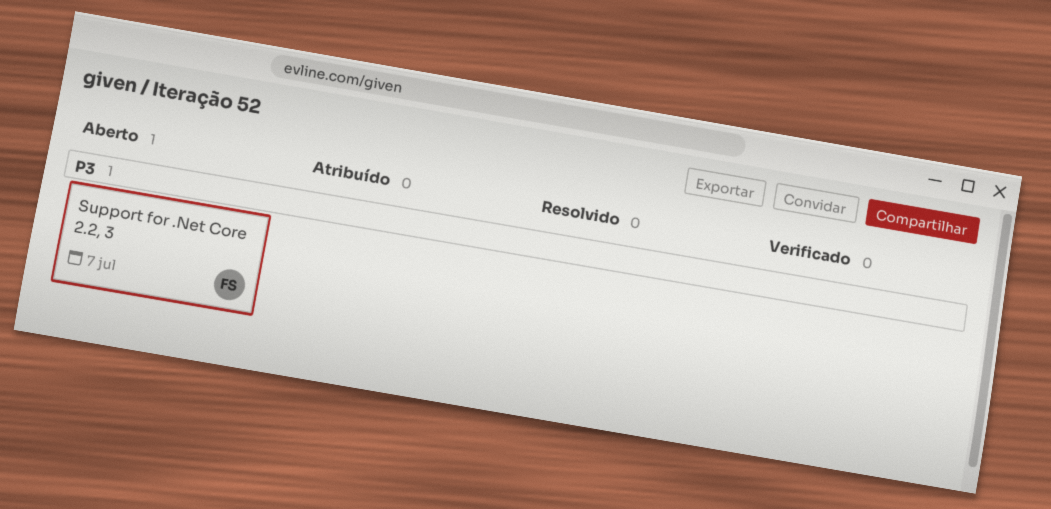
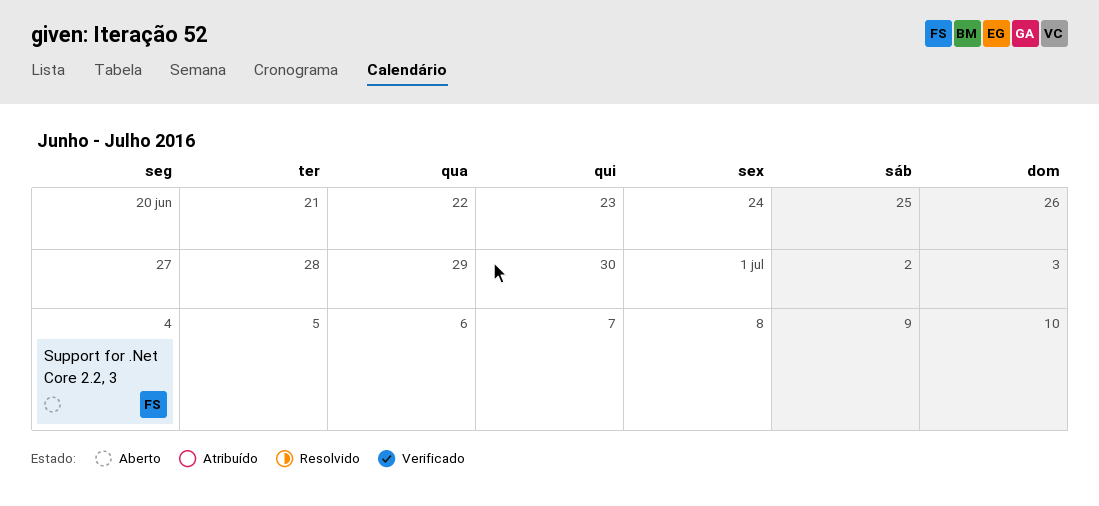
Support for .Net Core 2.2, 3, due: Jul 7 -> Jul 4

